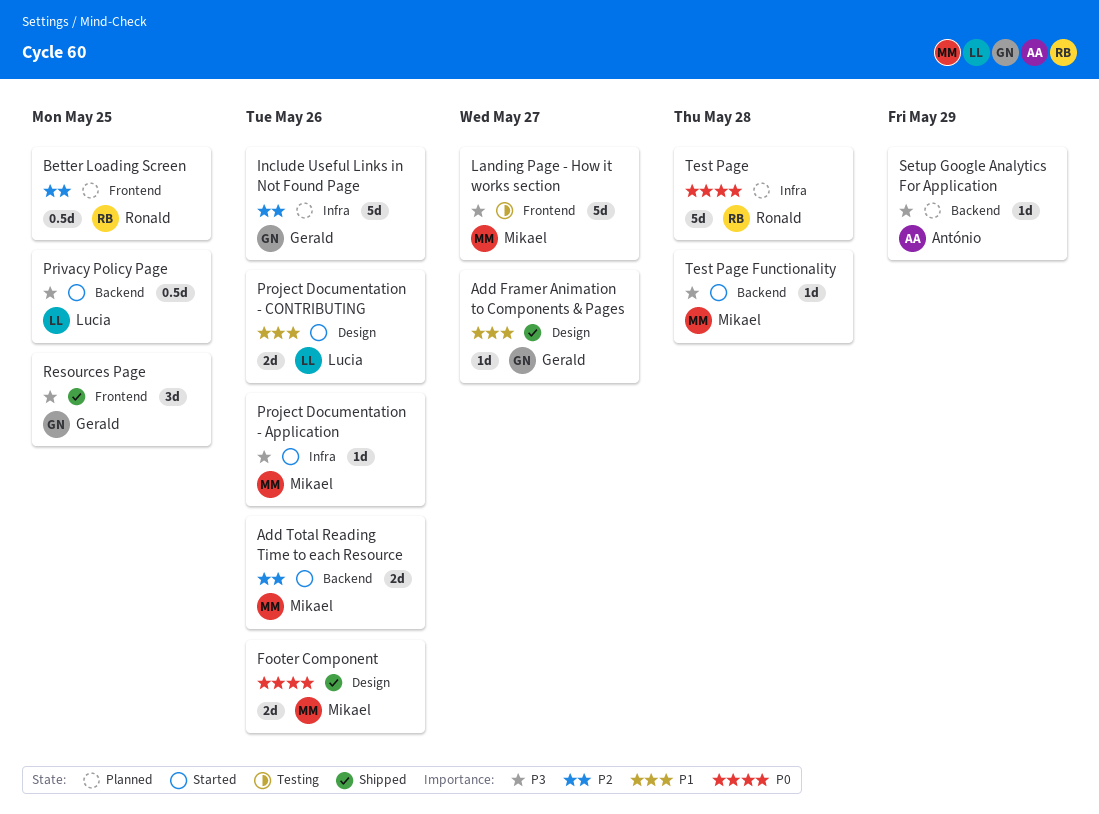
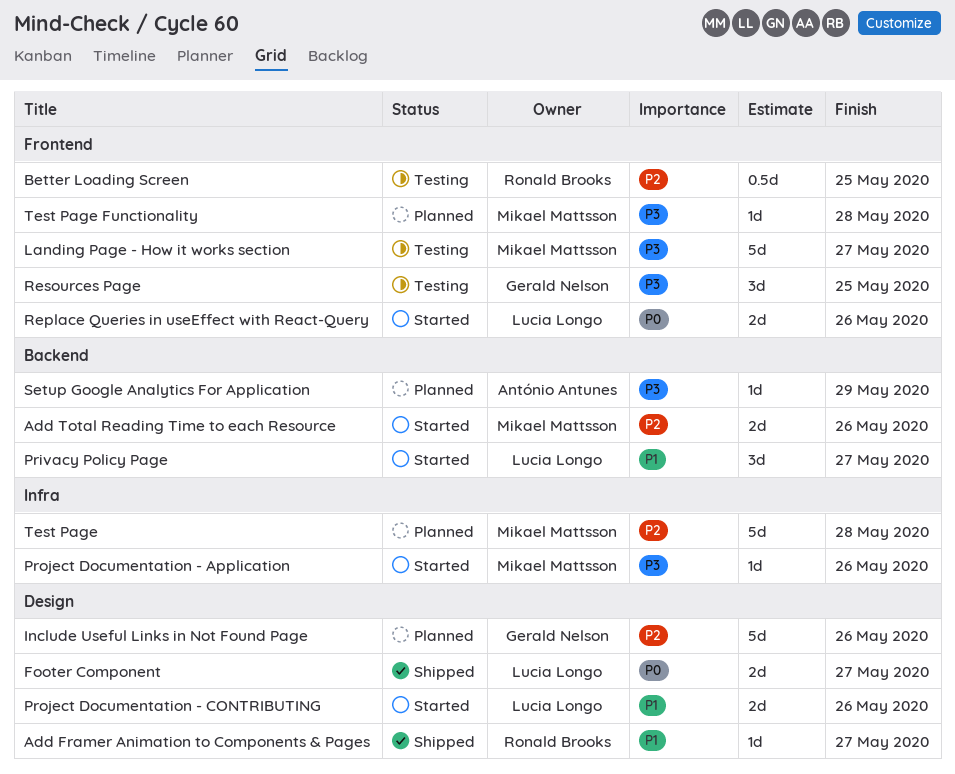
Add Framer Animation to Components & Pages, owner: Gerald Nelson -> Ronald Brooks
Better Loading Screen, status: Planned -> Testing
Footer Component, owner: Mikael Mattsson -> Lucia Longo
Footer Component, due: May 26 -> May 27
Include Useful Links in Not Found Page, label: Infra -> Design
Privacy Policy Page, priority: P3 -> P1
Privacy Policy Page, estimate: 0.5d -> 3d
Privacy Policy Page, due: May 25 -> May 27
Replace Queries in useEffect with React-Query: none -> present
Resources Page, status: Shipped -> Testing
Test Page, owner: Ronald Brooks -> Mikael Mattsson
Test Page, priority: P0 -> P2
Test Page Functionality, status: Started -> Planned
Test Page Functionality, label: Backend -> Frontend

